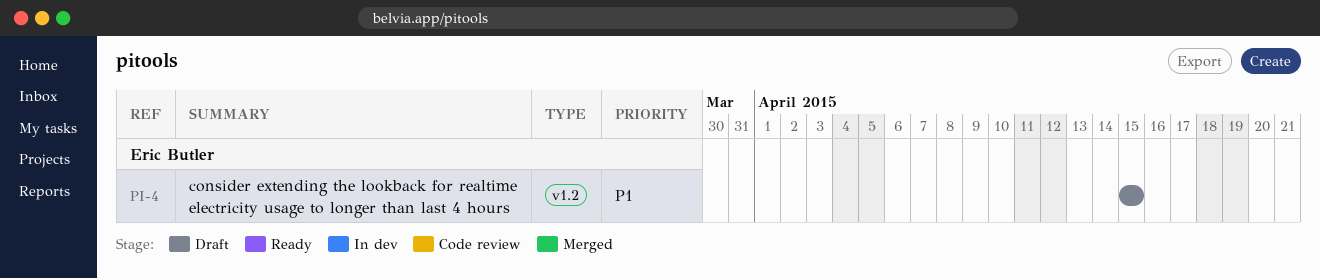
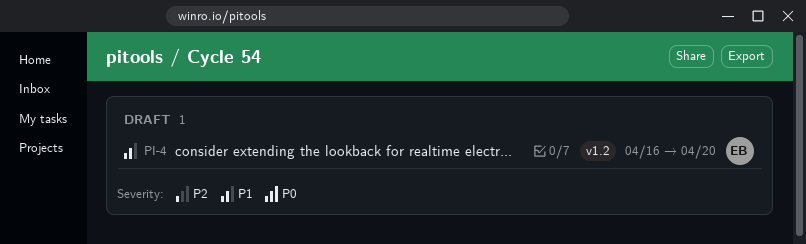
PI-4, start: Apr 15 -> Apr 16
PI-4, due: Apr 15 -> Apr 20

